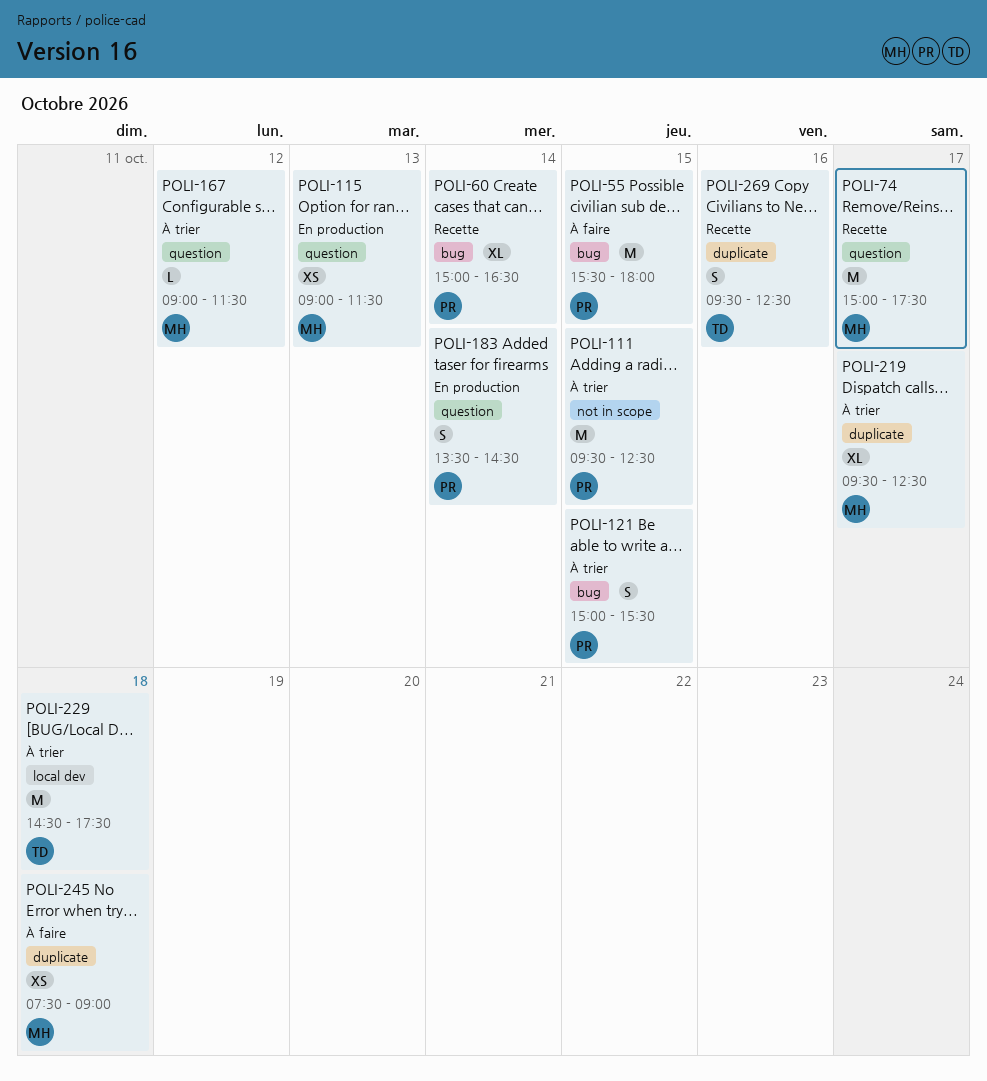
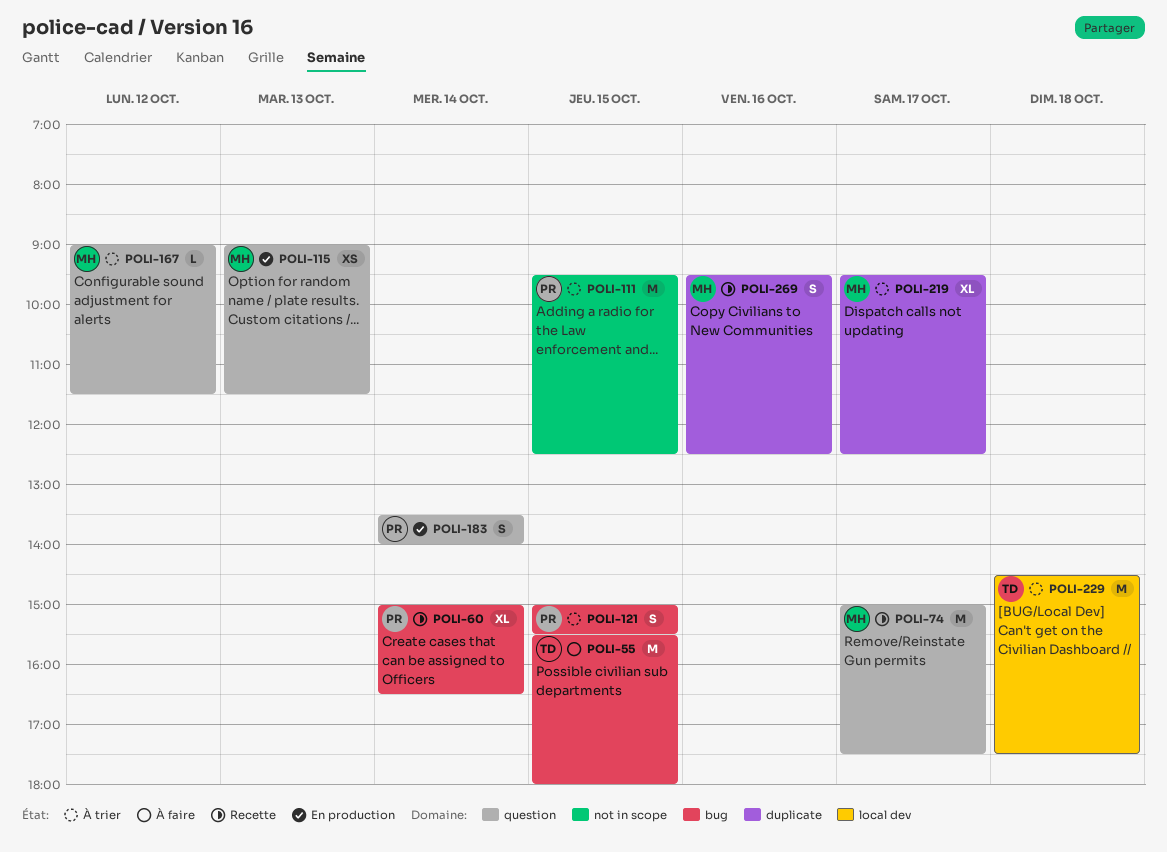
POLI-55, owner: PR -> TD
POLI-183, ends: 14:30 -> 14:00
POLI-245: present -> none
POLI-269, owner: TD -> MH

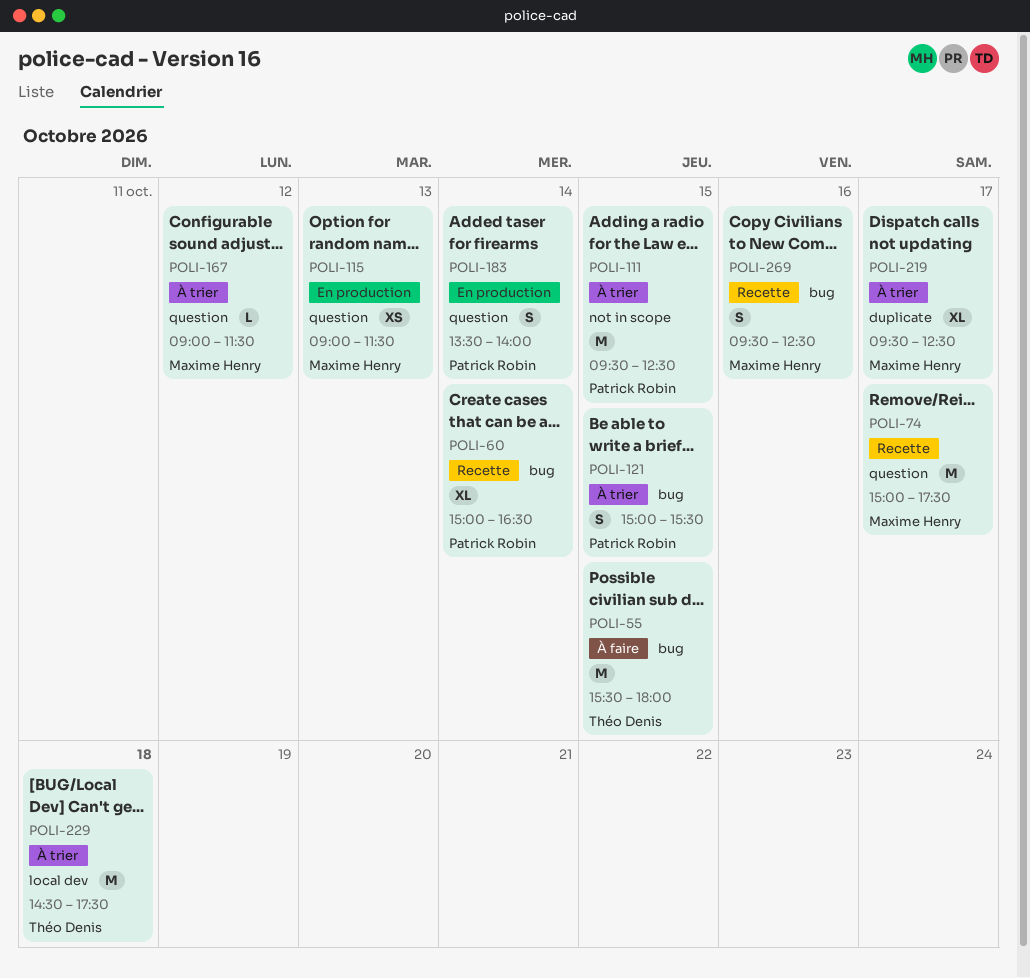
POLI-269, label: duplicate -> bug

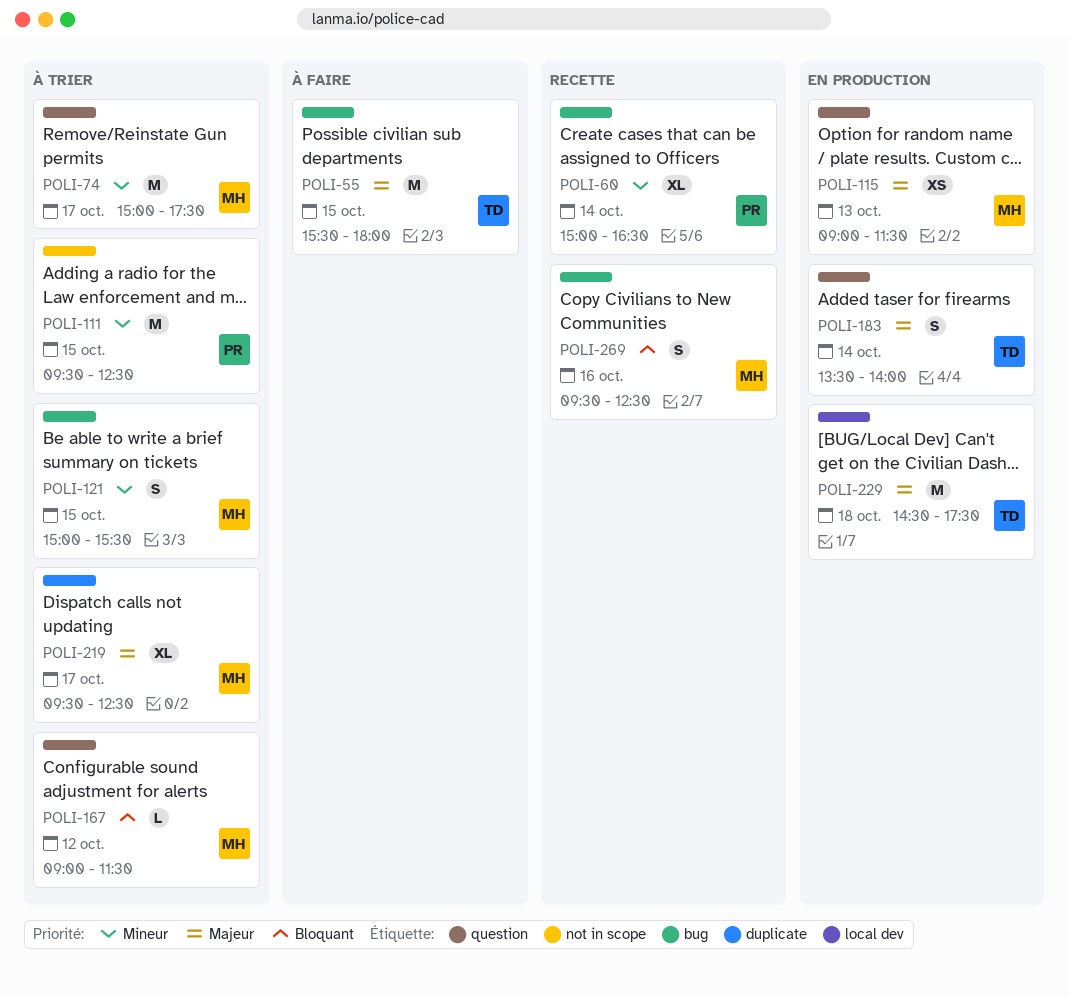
POLI-74, status: Recette -> À trier
POLI-121, owner: Patrick Robin -> Maxime Henry
POLI-183, owner: Patrick Robin -> Théo Denis
POLI-229, status: À trier -> En production

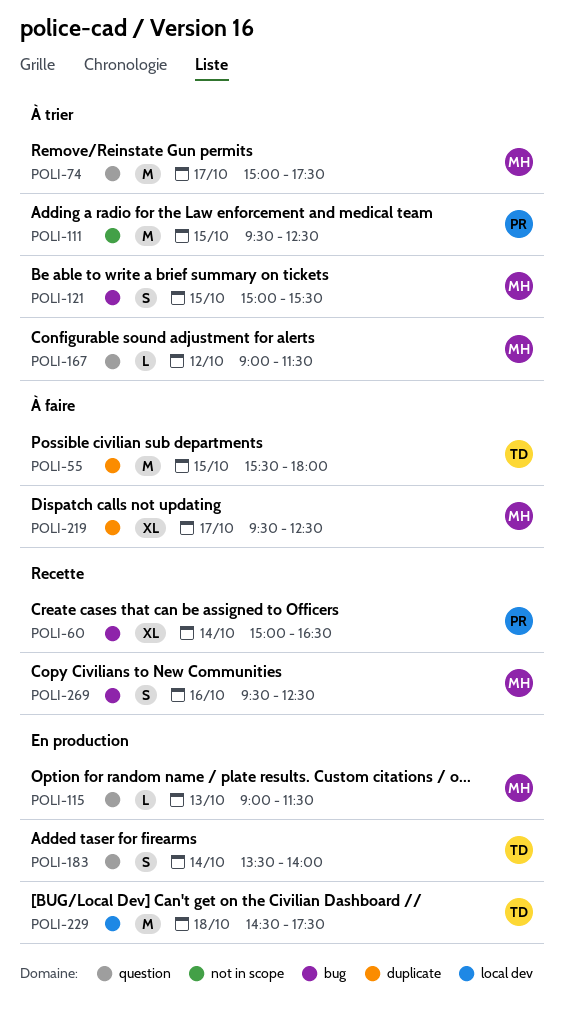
POLI-55, label: bug -> duplicate
POLI-115, estimate: XS -> L
POLI-219, status: À trier -> À faire

